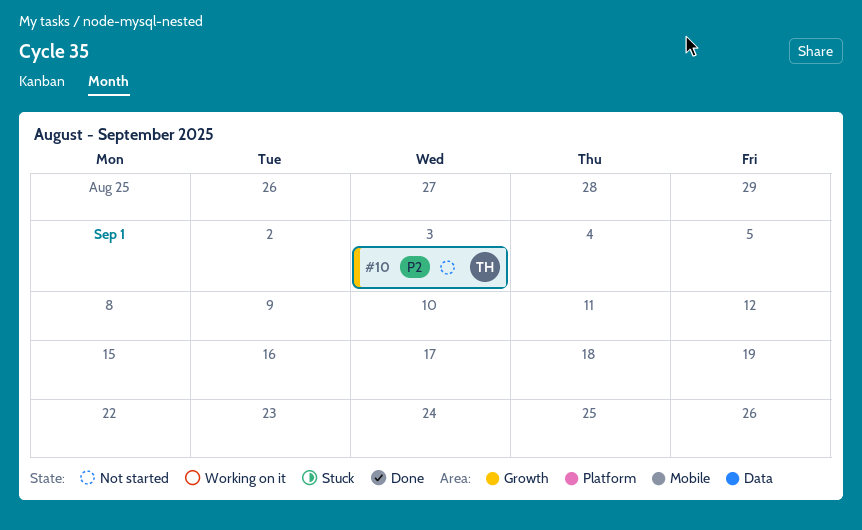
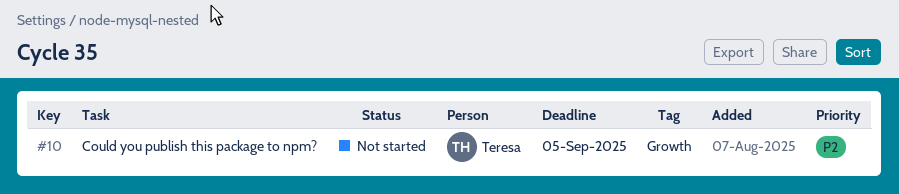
#10, due: Sep 3 -> Sep 5

